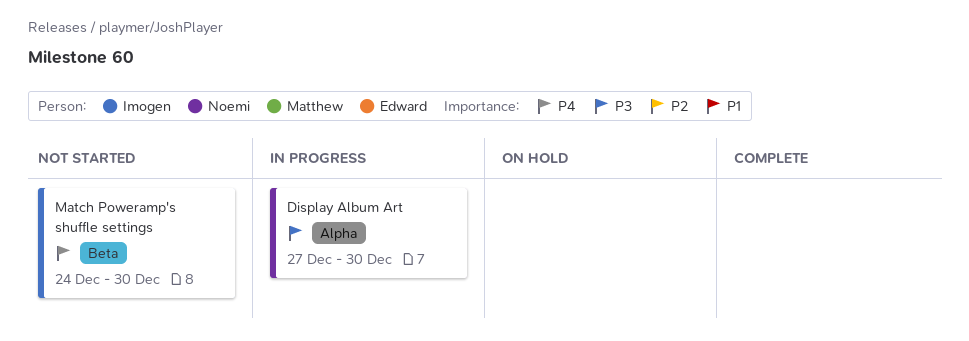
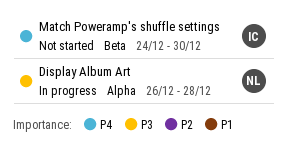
Display Album Art, start: Dec 27 -> Dec 26
Display Album Art, due: Dec 30 -> Dec 28

